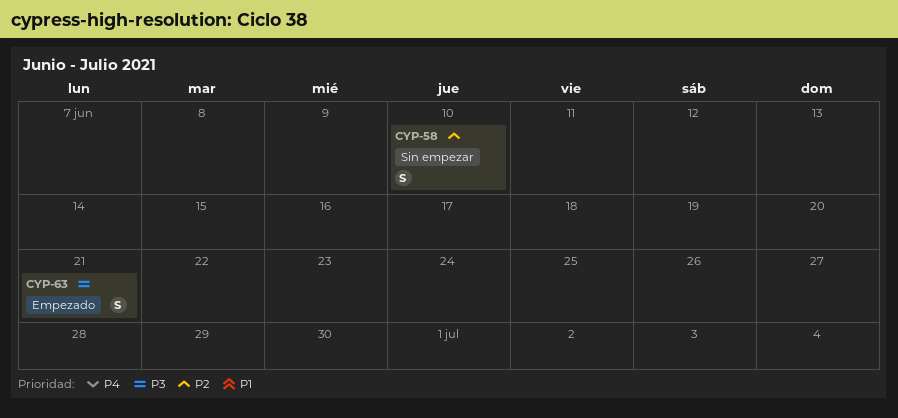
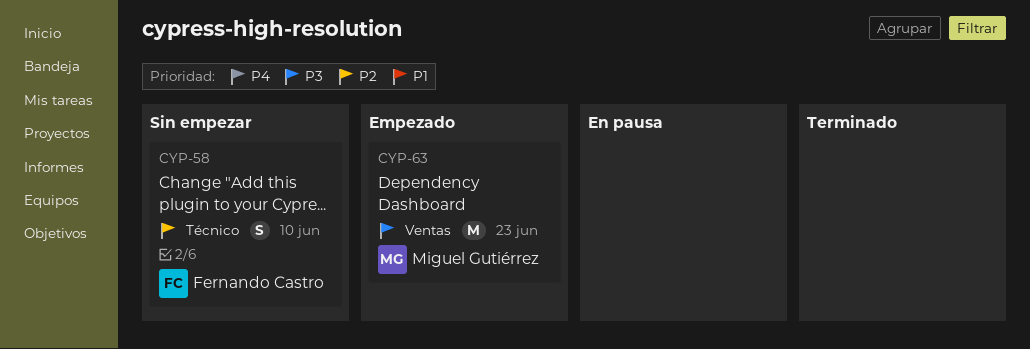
CYP-63, estimate: S -> M
CYP-63, due: Jun 21 -> Jun 23

